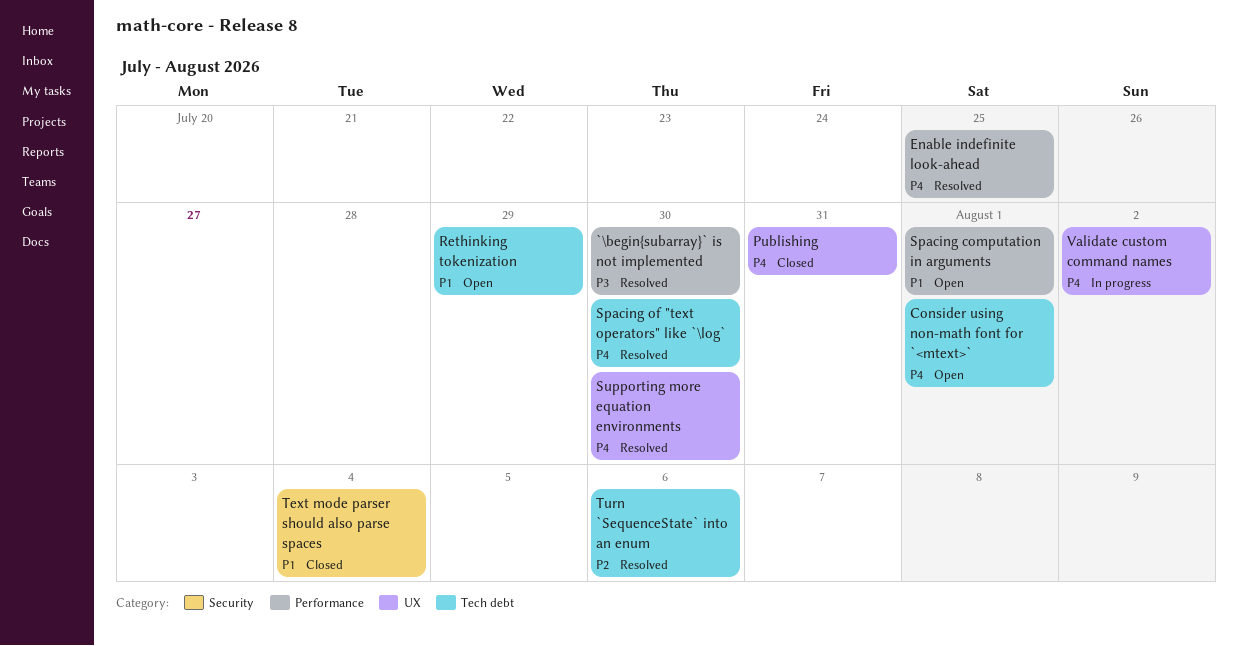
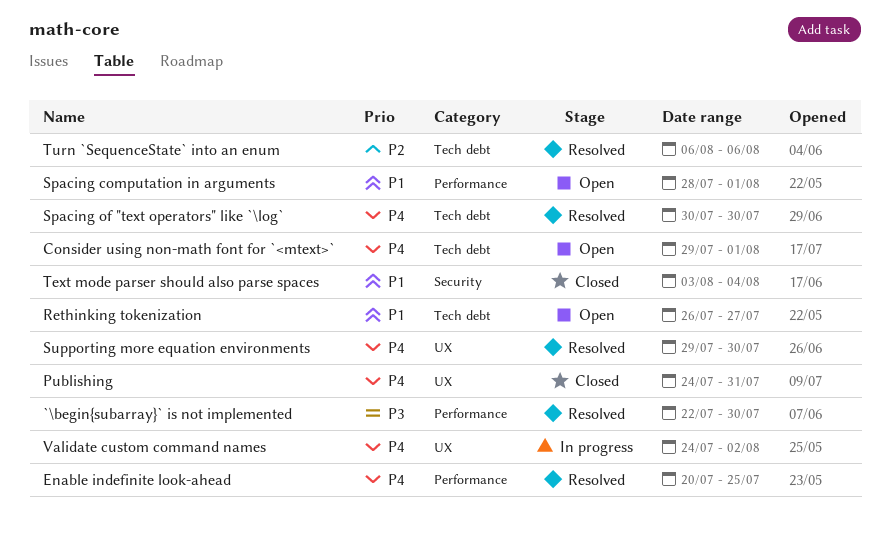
Rethinking tokenization, due: Jul 29 -> Jul 27

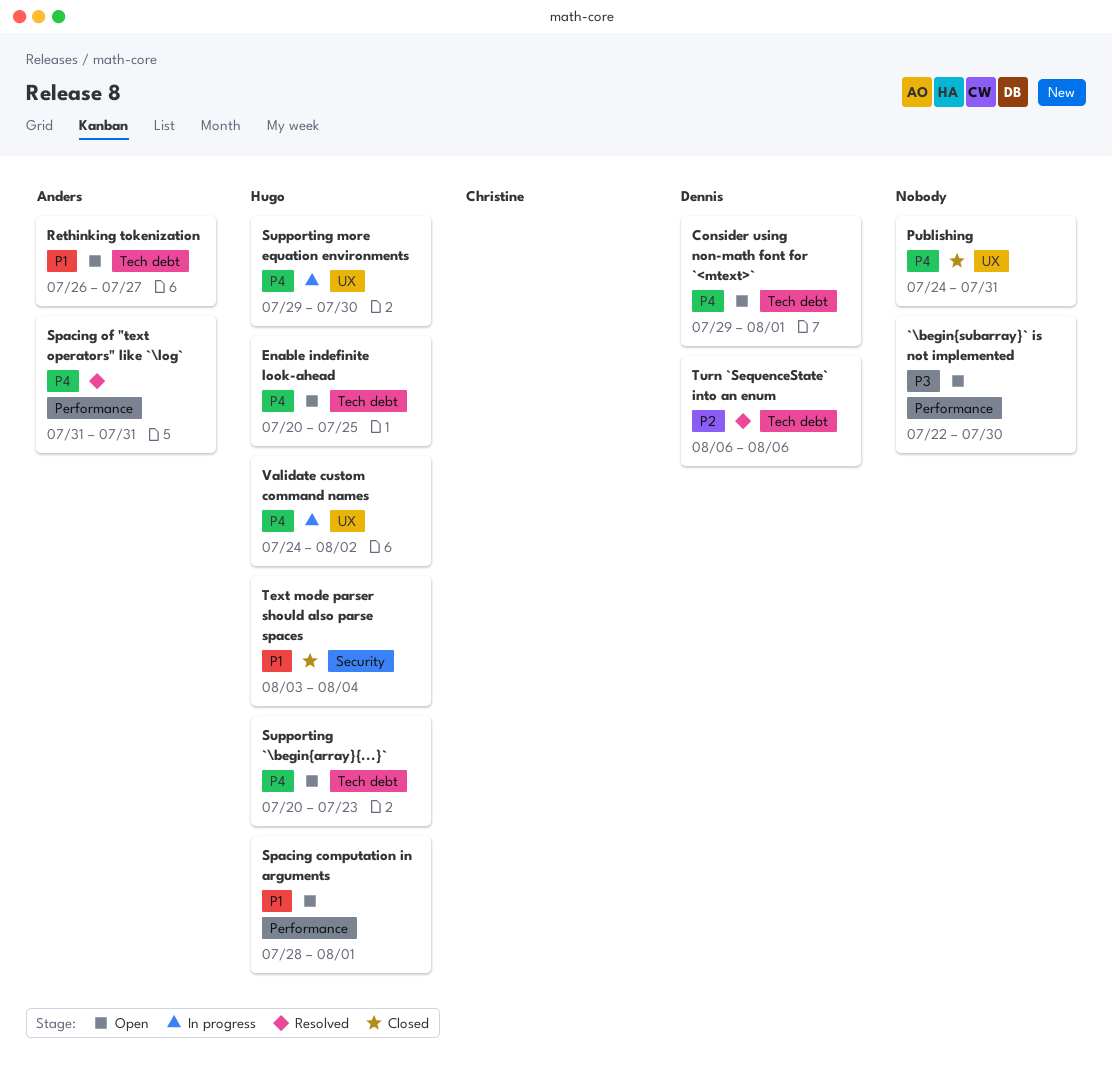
`\begin{subarray}` is not implemented, status: Resolved -> Open
Enable indefinite look-ahead, status: Resolved -> Open
Enable indefinite look-ahead, label: Performance -> Tech debt
Spacing of "text operators" like `\log`, label: Tech debt -> Performance
Spacing of "text operators" like `\log`, start: Jul 30 -> Jul 31
Spacing of "text operators" like `\log`, due: Jul 30 -> Jul 31
Supporting `\begin{array}{...}`: none -> present
Supporting more equation environments, status: Resolved -> In progress

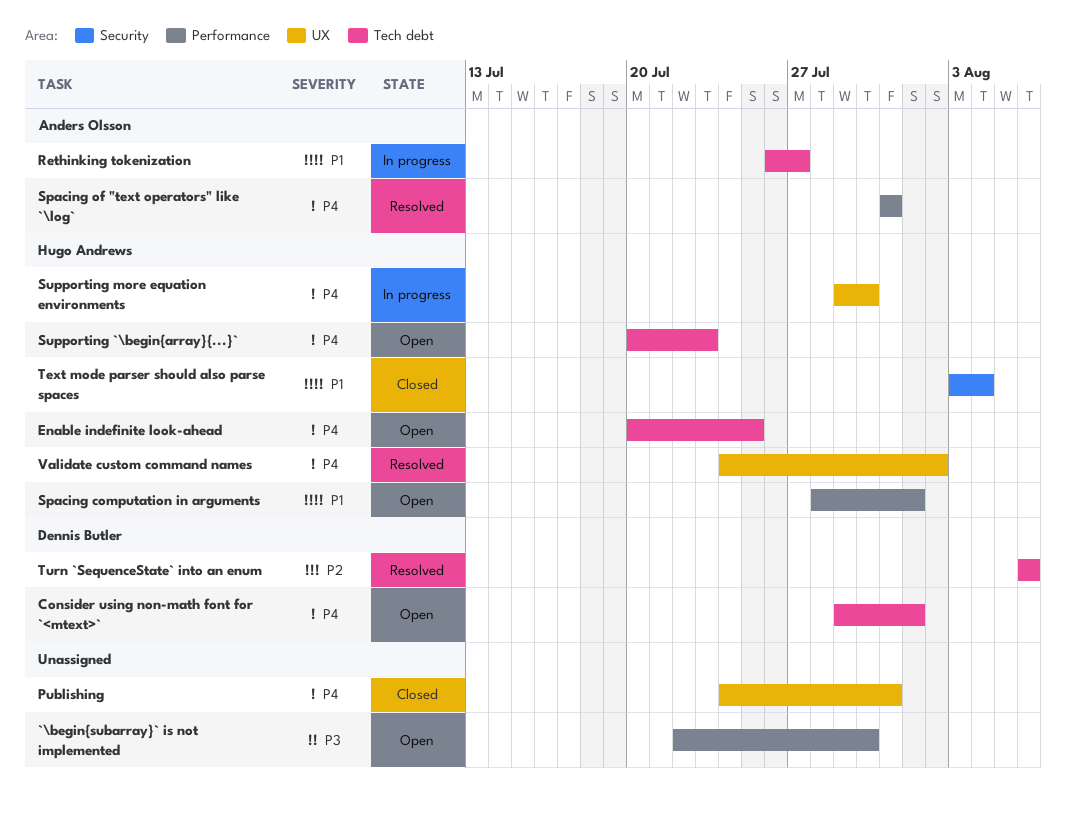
Rethinking tokenization, status: Open -> In progress
Validate custom command names, status: In progress -> Resolved

